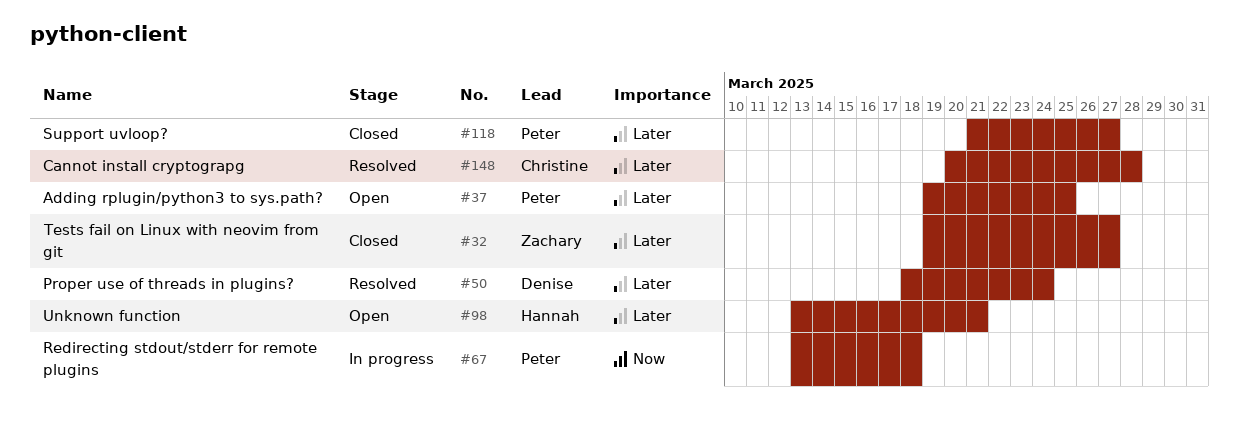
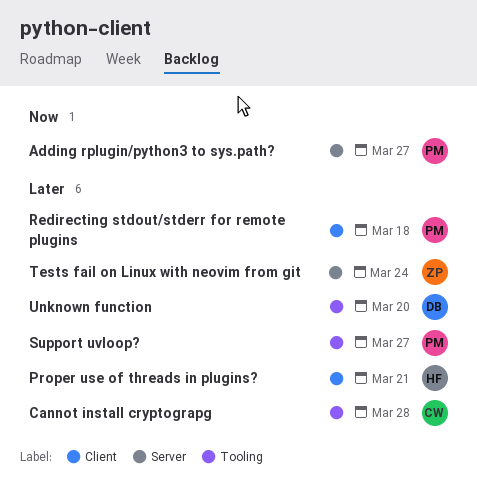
Adding rplugin/python3 to sys.path?, priority: Later -> Now
Adding rplugin/python3 to sys.path?, due: Mar 25 -> Mar 27
Proper use of threads in plugins?, owner: Denise -> Hannah
Proper use of threads in plugins?, due: Mar 24 -> Mar 21
Redirecting stdout/stderr for remote plugins, priority: Now -> Later
Tests fail on Linux with neovim from git, due: Mar 27 -> Mar 24
Unknown function, owner: Hannah -> Denise
Unknown function, due: Mar 21 -> Mar 20

